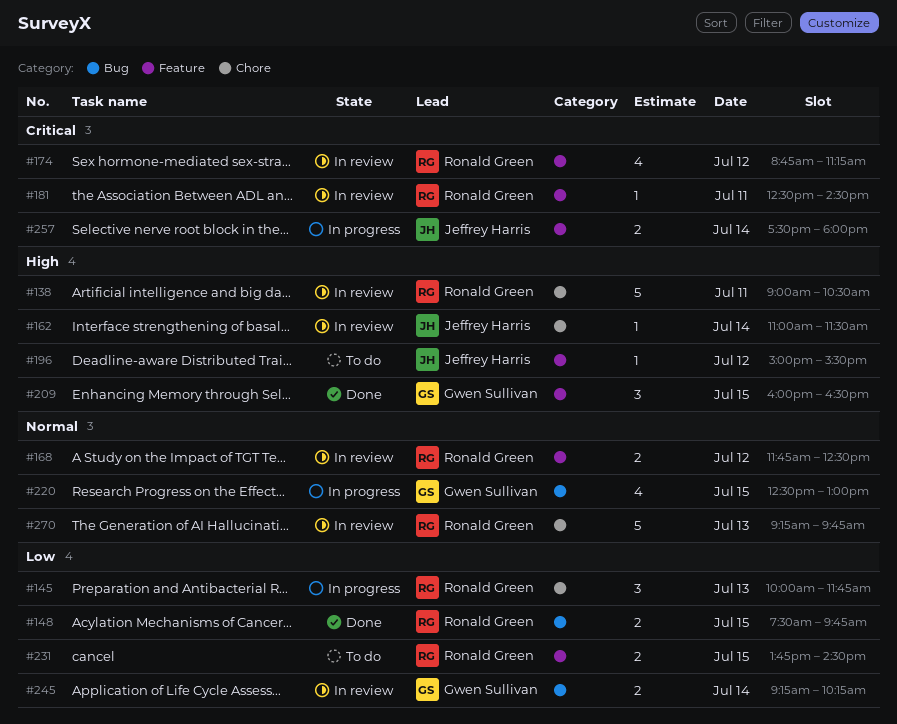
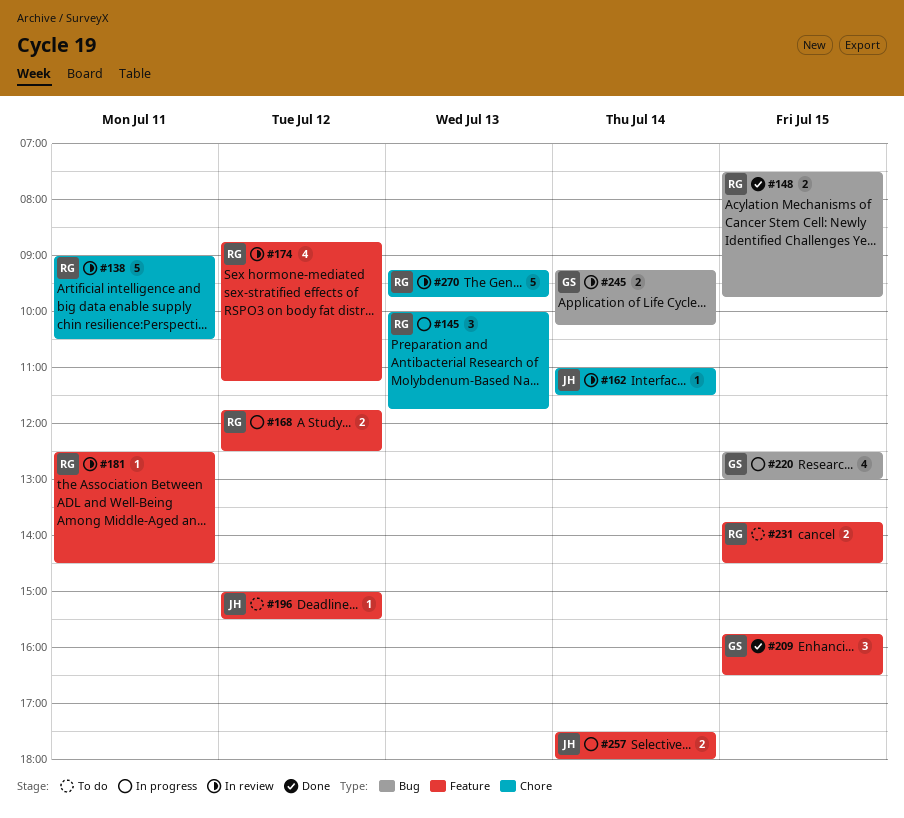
#168, status: In review -> In progress
#209, begins: 16:00 -> 15:45

